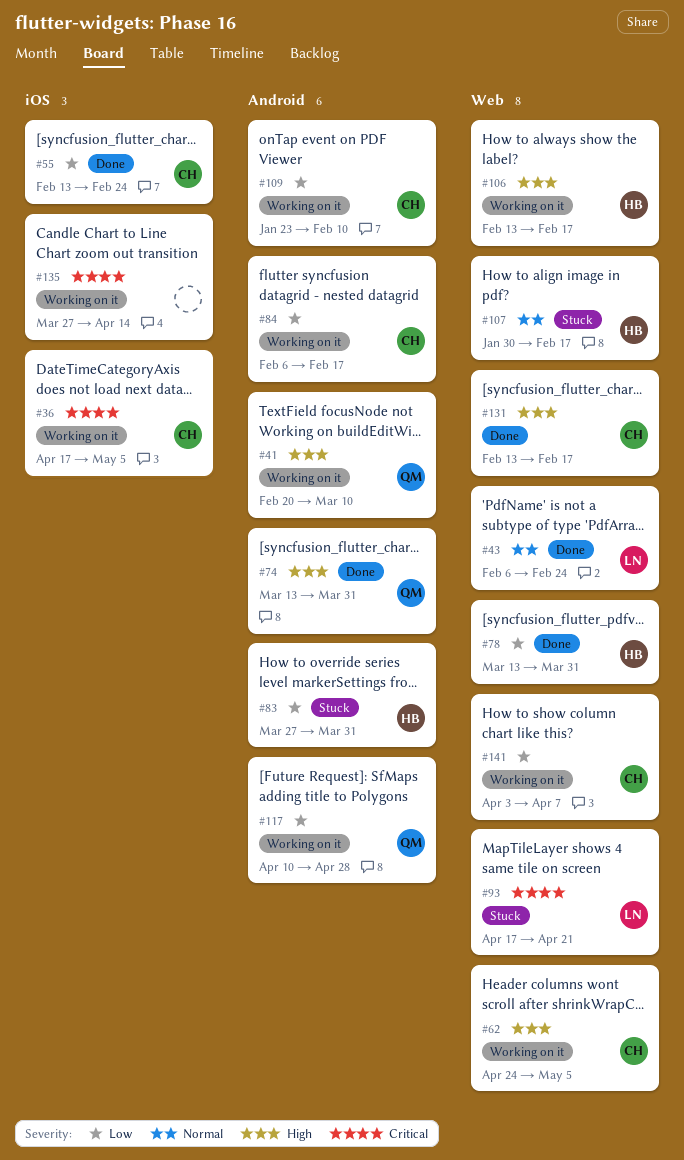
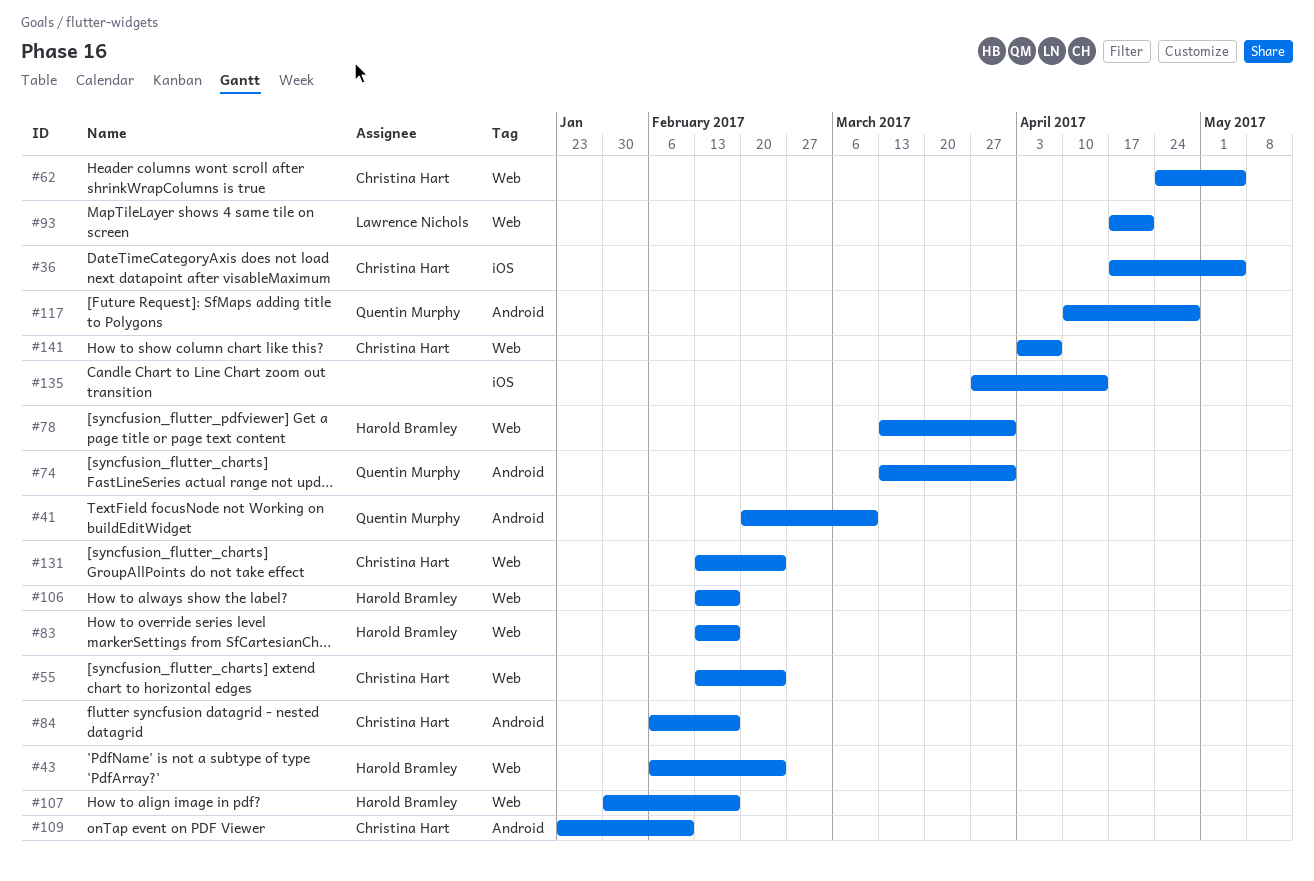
#43, owner: Lawrence Nichols -> Harold Bramley
#55, label: iOS -> Web
#83, label: Android -> Web
#83, start: Mar 27 -> Feb 13
#83, due: Mar 31 -> Feb 17
#131, due: Feb 17 -> Feb 24

